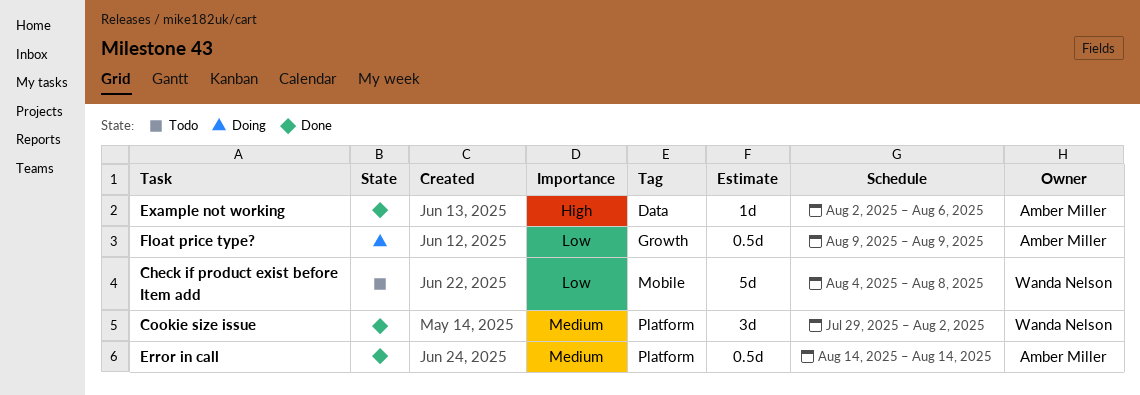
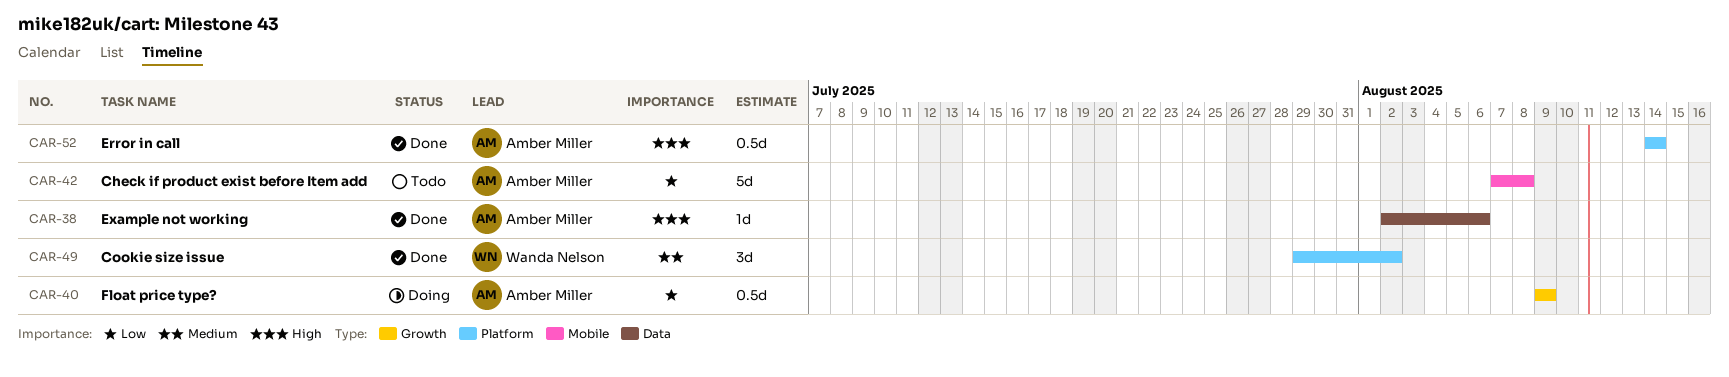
Check if product exist before Item add, owner: Wanda Nelson -> Amber Miller
Check if product exist before Item add, start: Aug 4 -> Aug 7
Error in call, priority: Medium -> High

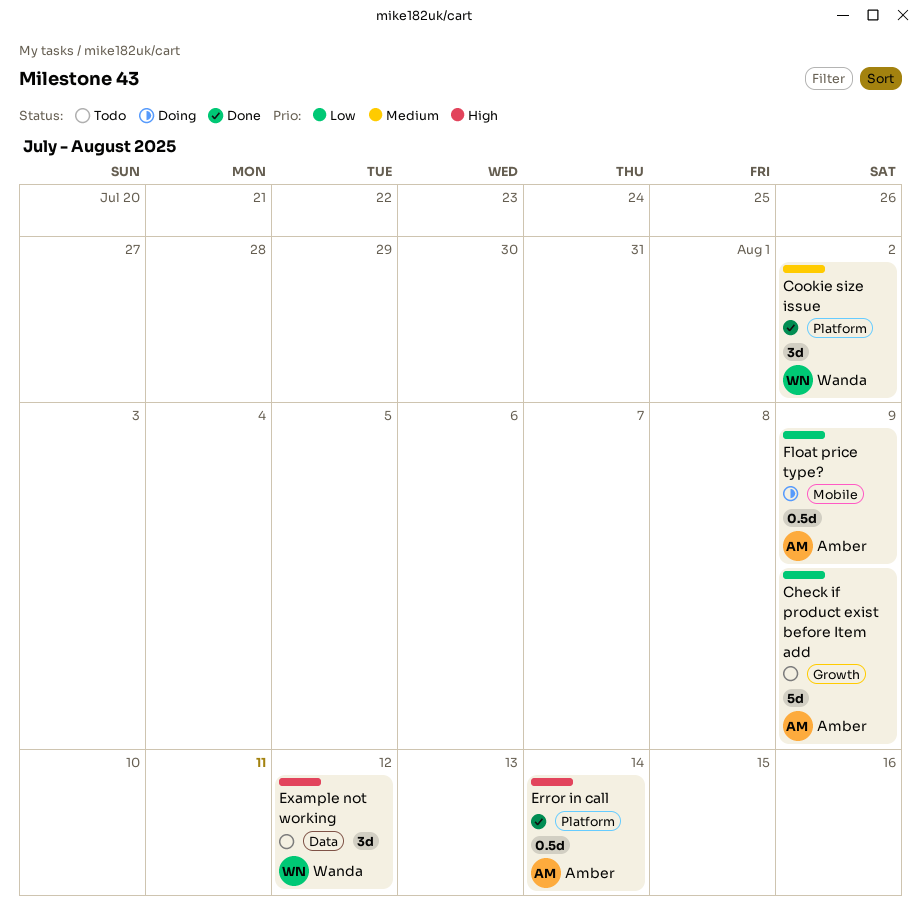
Check if product exist before Item add, label: Mobile -> Growth
Check if product exist before Item add, due: Aug 8 -> Aug 9
Example not working, status: Done -> Todo
Example not working, owner: Amber Miller -> Wanda Nelson
Example not working, estimate: 1d -> 3d
Example not working, due: Aug 6 -> Aug 12
Float price type?, label: Growth -> Mobile

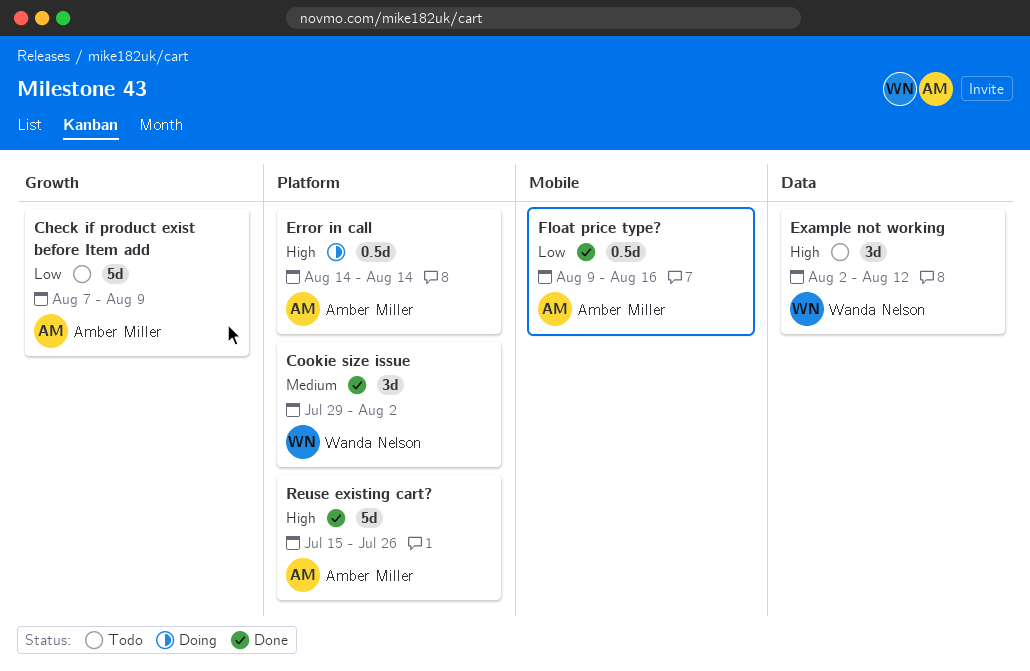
Error in call, status: Done -> Doing
Float price type?, status: Doing -> Done
Float price type?, due: Aug 9 -> Aug 16
Reuse existing cart?: none -> present

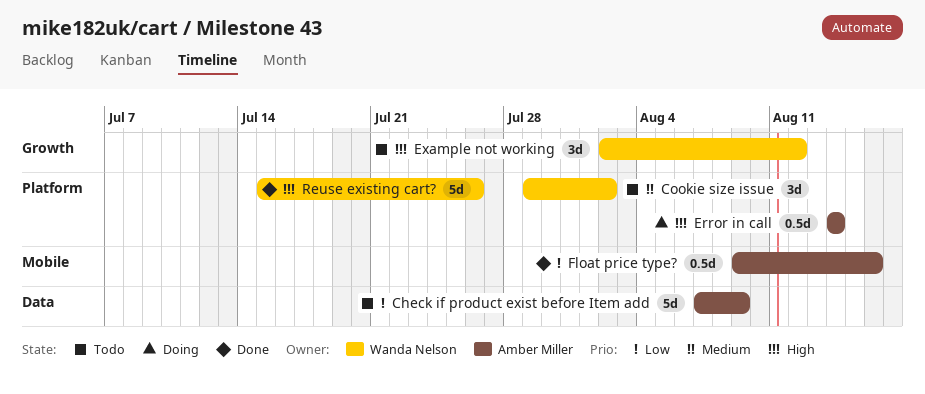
Check if product exist before Item add, label: Growth -> Data
Cookie size issue, status: Done -> Todo
Example not working, label: Data -> Growth
Reuse existing cart?, owner: Amber Miller -> Wanda Nelson

